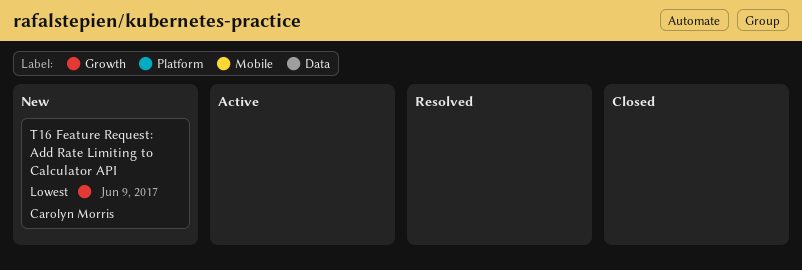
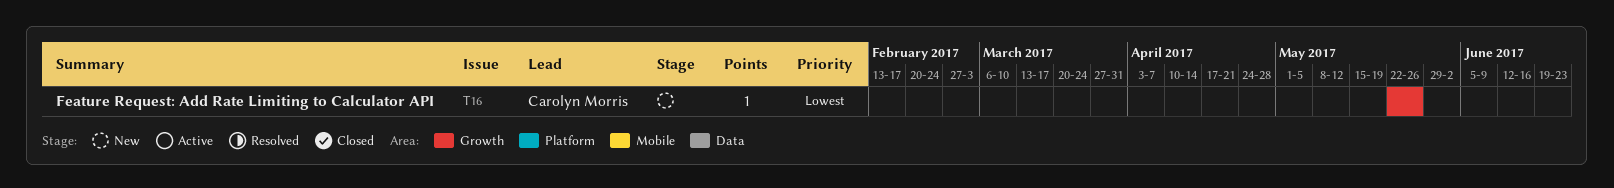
T16, due: Jun 9 -> May 26

